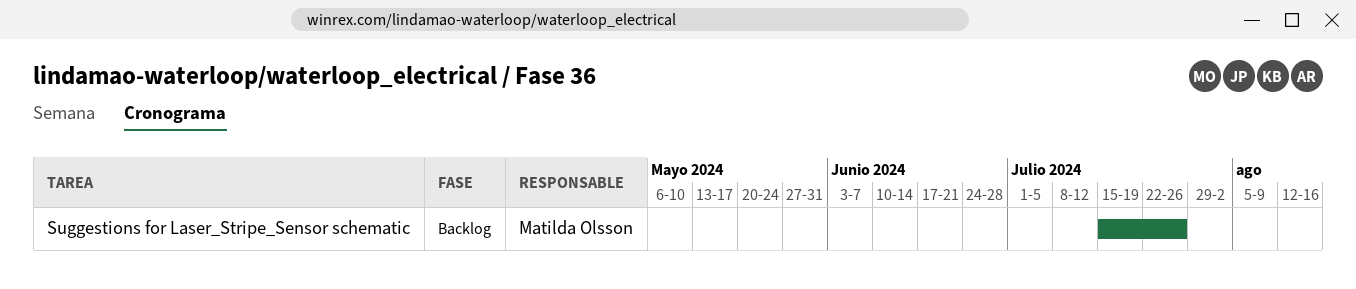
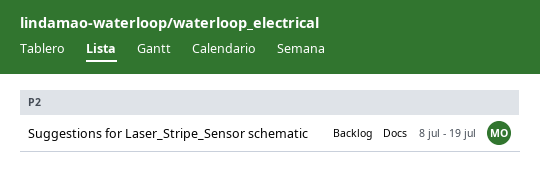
Suggestions for Laser_Stripe_Sensor schematic, start: Jul 15 -> Jul 8
Suggestions for Laser_Stripe_Sensor schematic, due: Jul 26 -> Jul 19

